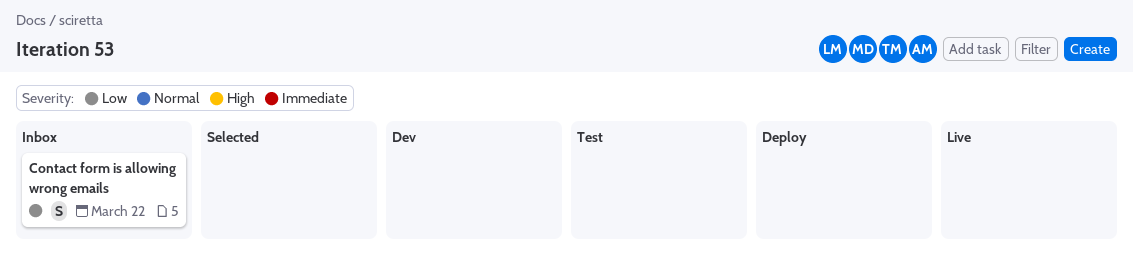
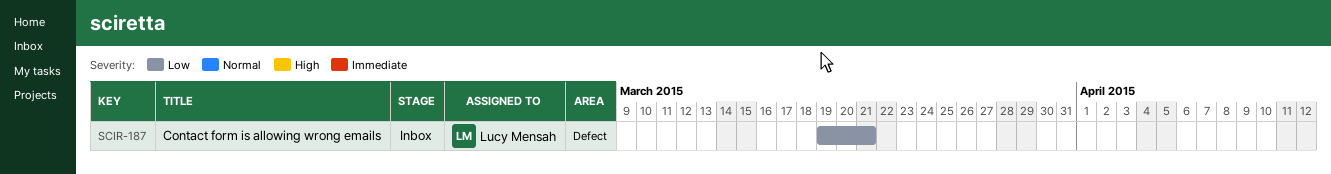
Contact form is allowing wrong emails, due: Mar 22 -> Mar 21

